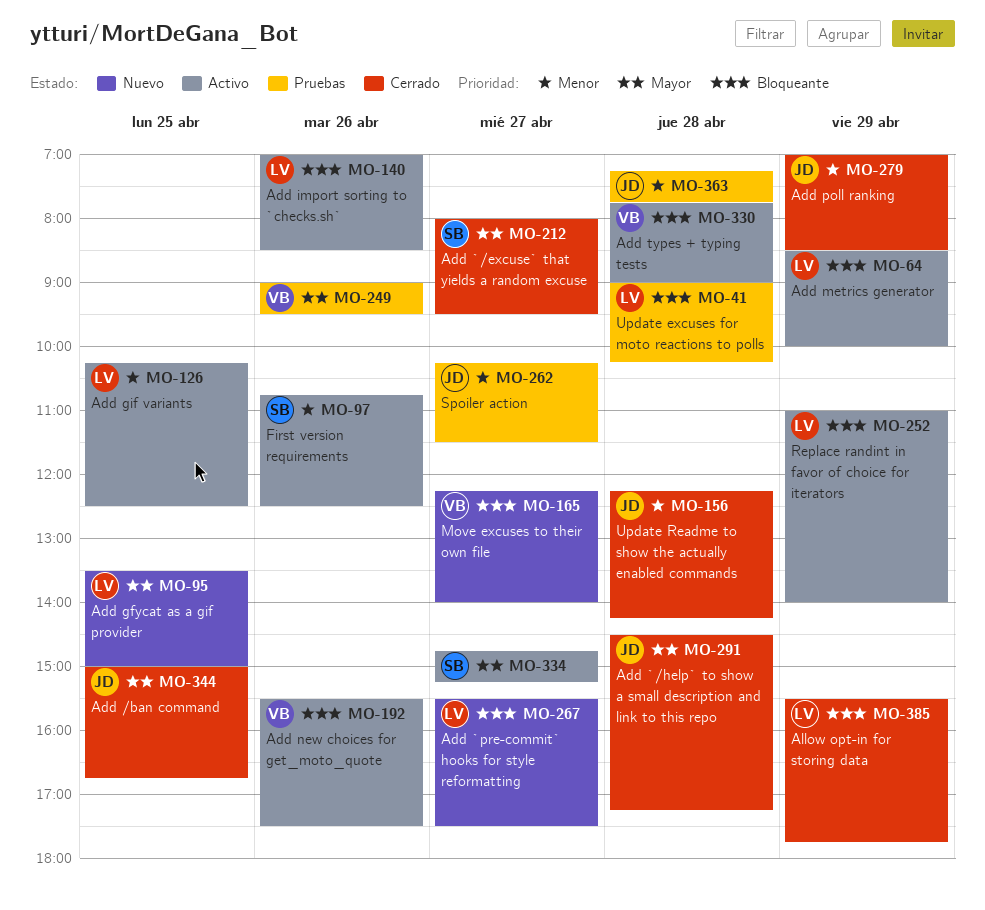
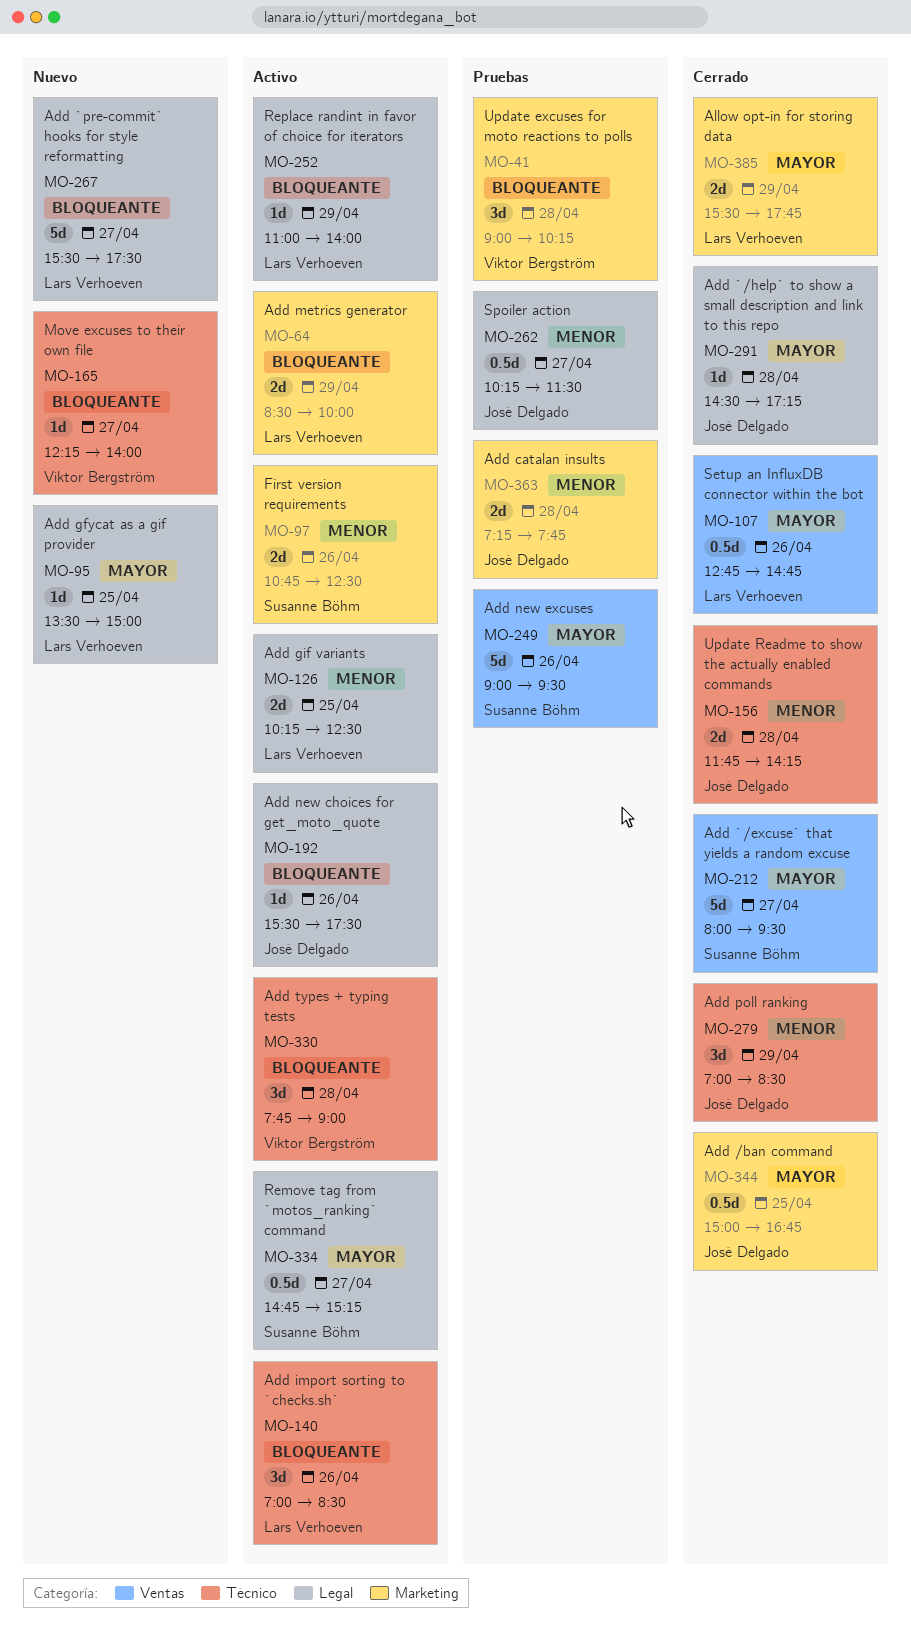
MO-41, owner: Lars Verhoeven -> Viktor Bergström
MO-107: none -> present
MO-156, begins: 12:15 -> 11:45
MO-192, owner: Viktor Bergström -> José Delgado
MO-249, owner: Viktor Bergström -> Susanne Böhm
MO-385, priority: Bloqueante -> Mayor

